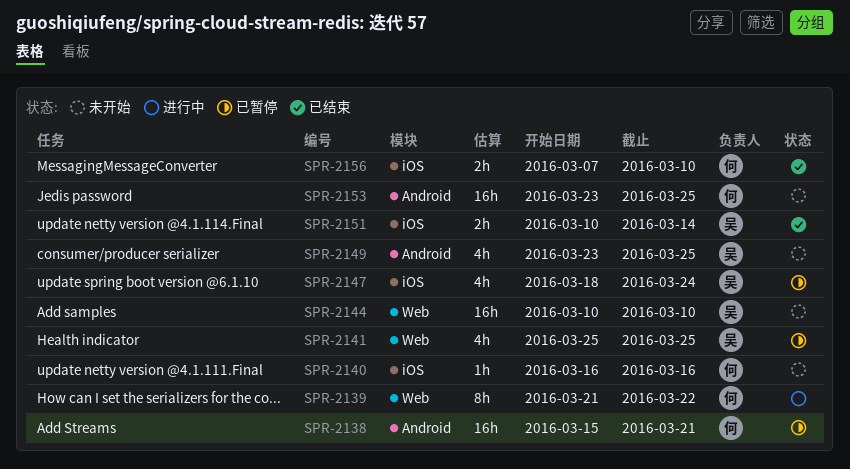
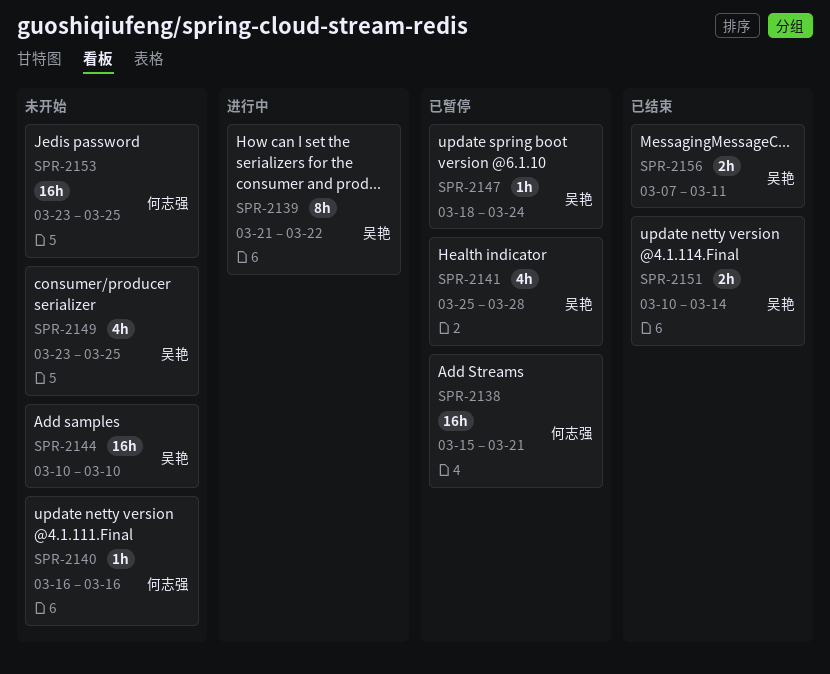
SPR-2139, owner: 何志强 -> 吴艳
SPR-2141, due: Mar 25 -> Mar 28
SPR-2147, estimate: 4h -> 1h
SPR-2156, owner: 何志强 -> 吴艳
SPR-2156, due: Mar 10 -> Mar 11

